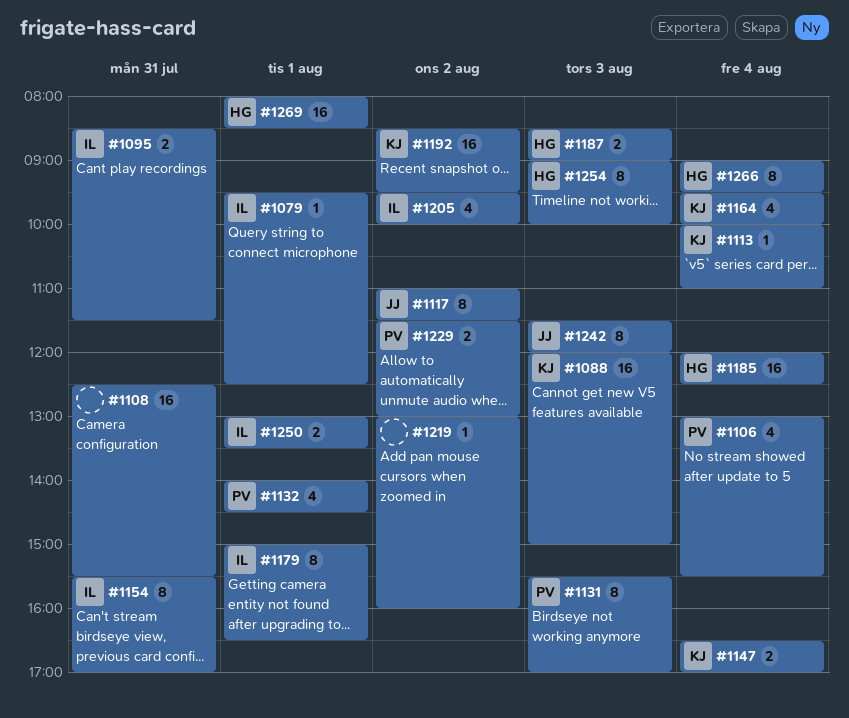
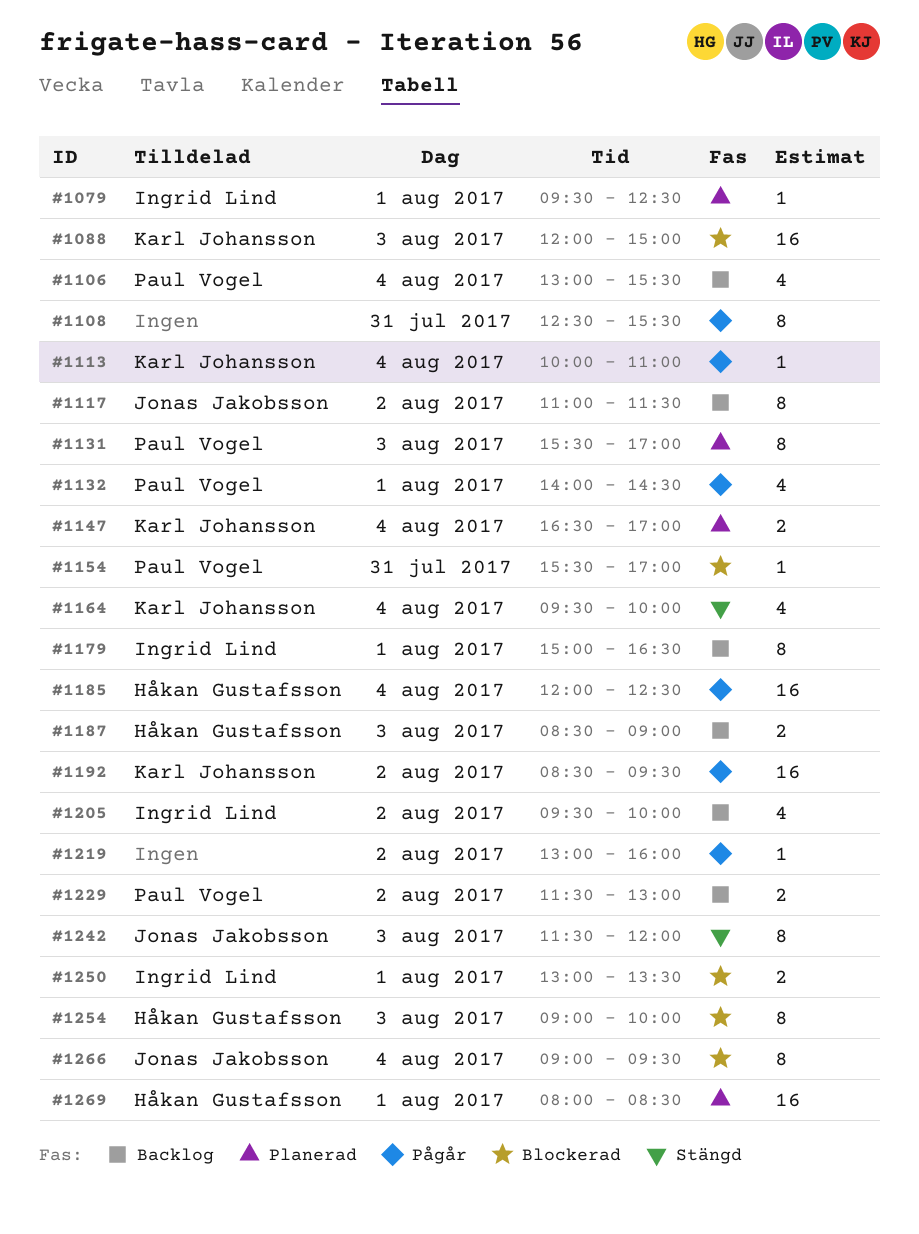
#1095: present -> none
#1108, estimate: 16 -> 8
#1154, owner: Ingrid Lind -> Paul Vogel
#1154, estimate: 8 -> 1
#1266, owner: Håkan Gustafsson -> Jonas Jakobsson

